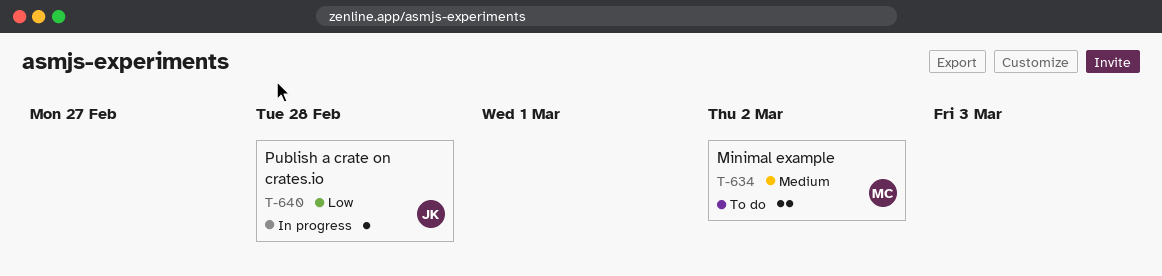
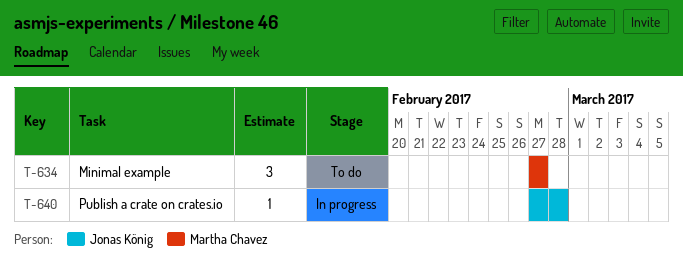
T-634, estimate: 2 -> 3
T-634, due: Mar 2 -> Feb 27

